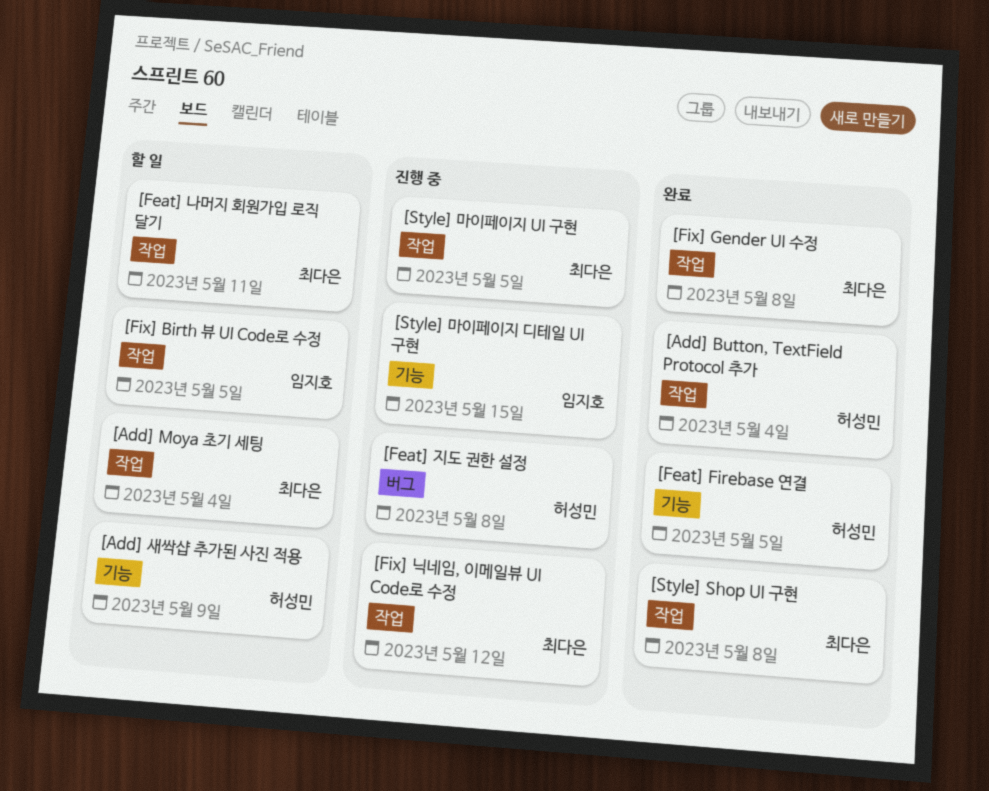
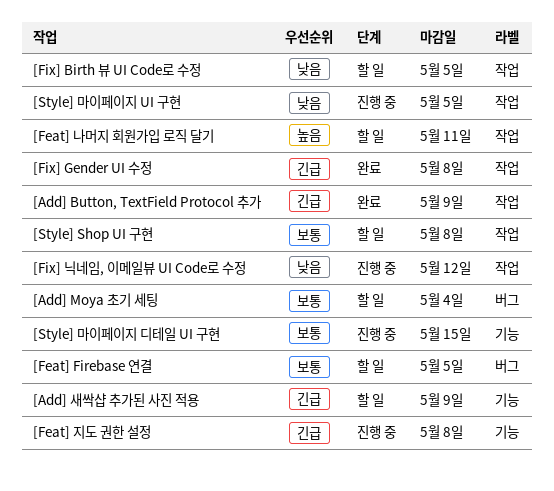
[Add] Button, TextField Protocol 추가, due: May 4 -> May 9
[Add] Moya 초기 세팅, label: 작업 -> 버그
[Feat] Firebase 연결, status: 완료 -> 할 일
[Feat] Firebase 연결, label: 기능 -> 버그
[Feat] 지도 권한 설정, label: 버그 -> 기능
[Style] Shop UI 구현, status: 완료 -> 할 일

